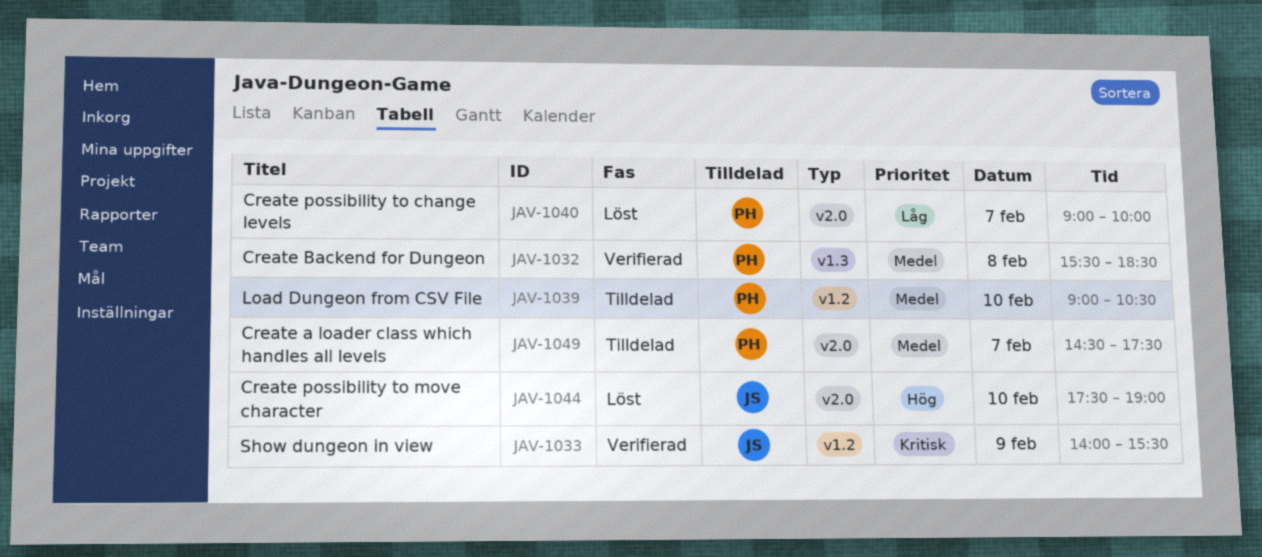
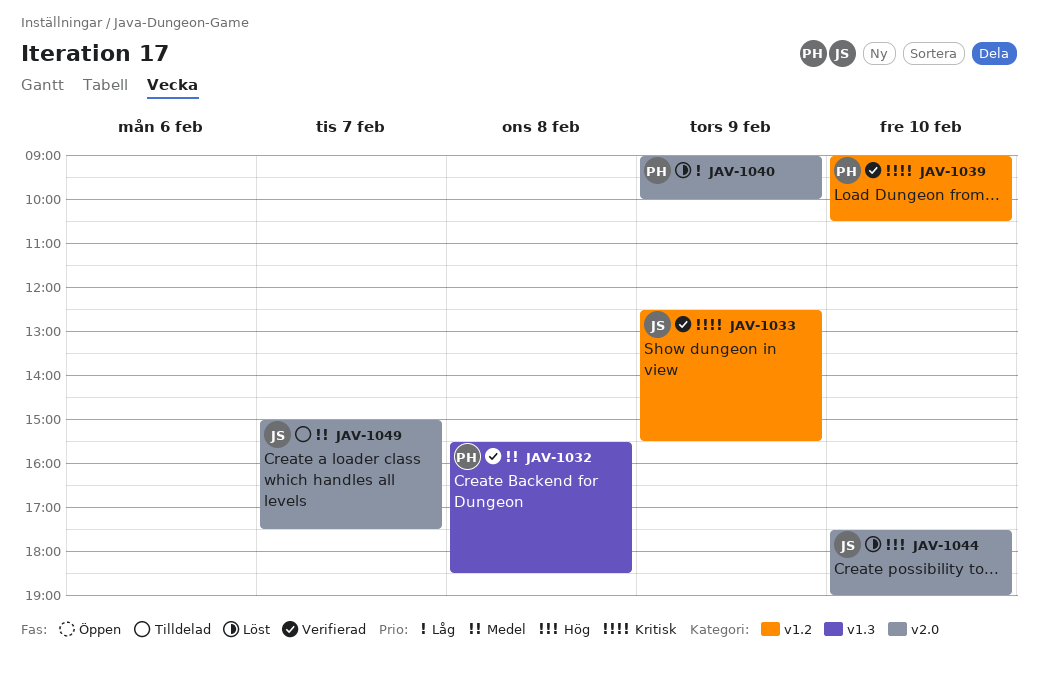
JAV-1033, begins: 14:00 -> 12:30
JAV-1039, status: Tilldelad -> Verifierad
JAV-1039, priority: Medel -> Kritisk
JAV-1040, day: Feb 7 -> Feb 9
JAV-1049, owner: PH -> JS
JAV-1049, begins: 14:30 -> 15:00

